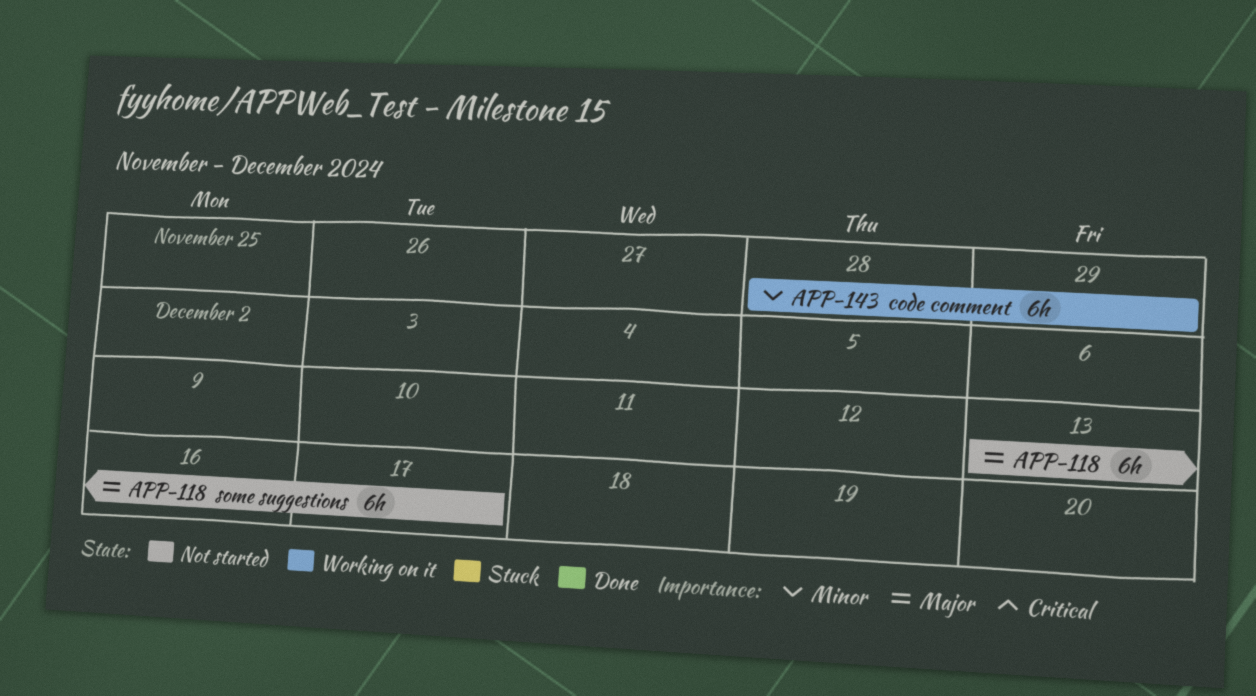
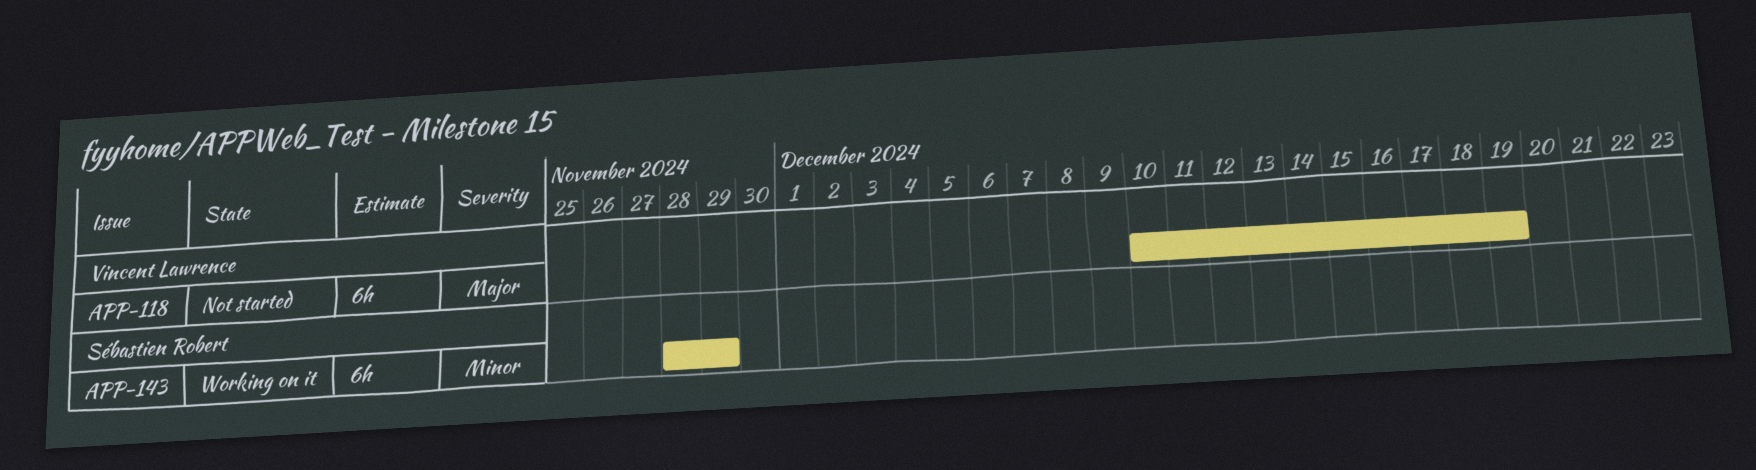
APP-118, start: Dec 13 -> Dec 10
APP-118, due: Dec 17 -> Dec 19

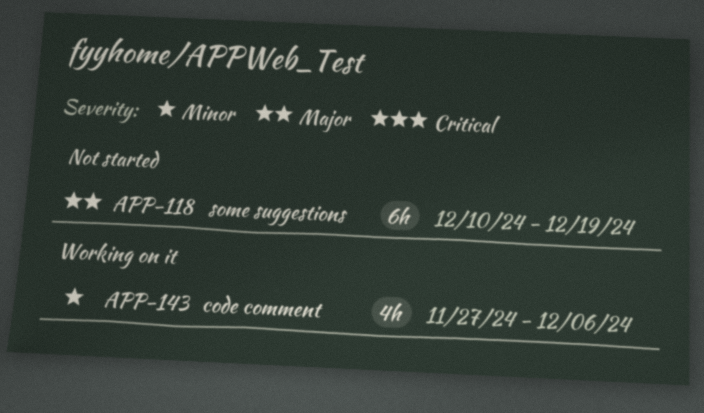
APP-143, estimate: 6h -> 4h
APP-143, start: Nov 28 -> Nov 27
APP-143, due: Nov 29 -> Dec 6

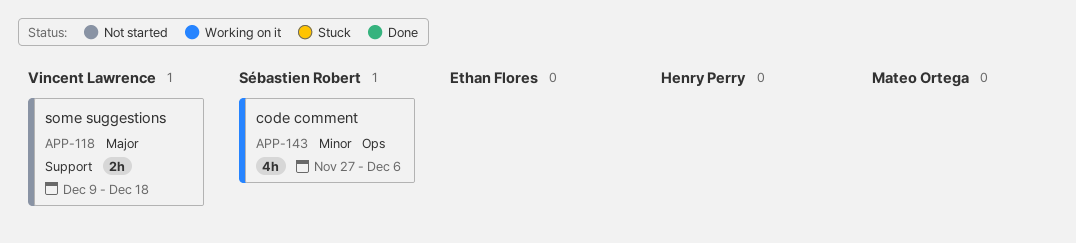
APP-118, estimate: 6h -> 2h
APP-118, start: Dec 10 -> Dec 9
APP-118, due: Dec 19 -> Dec 18

